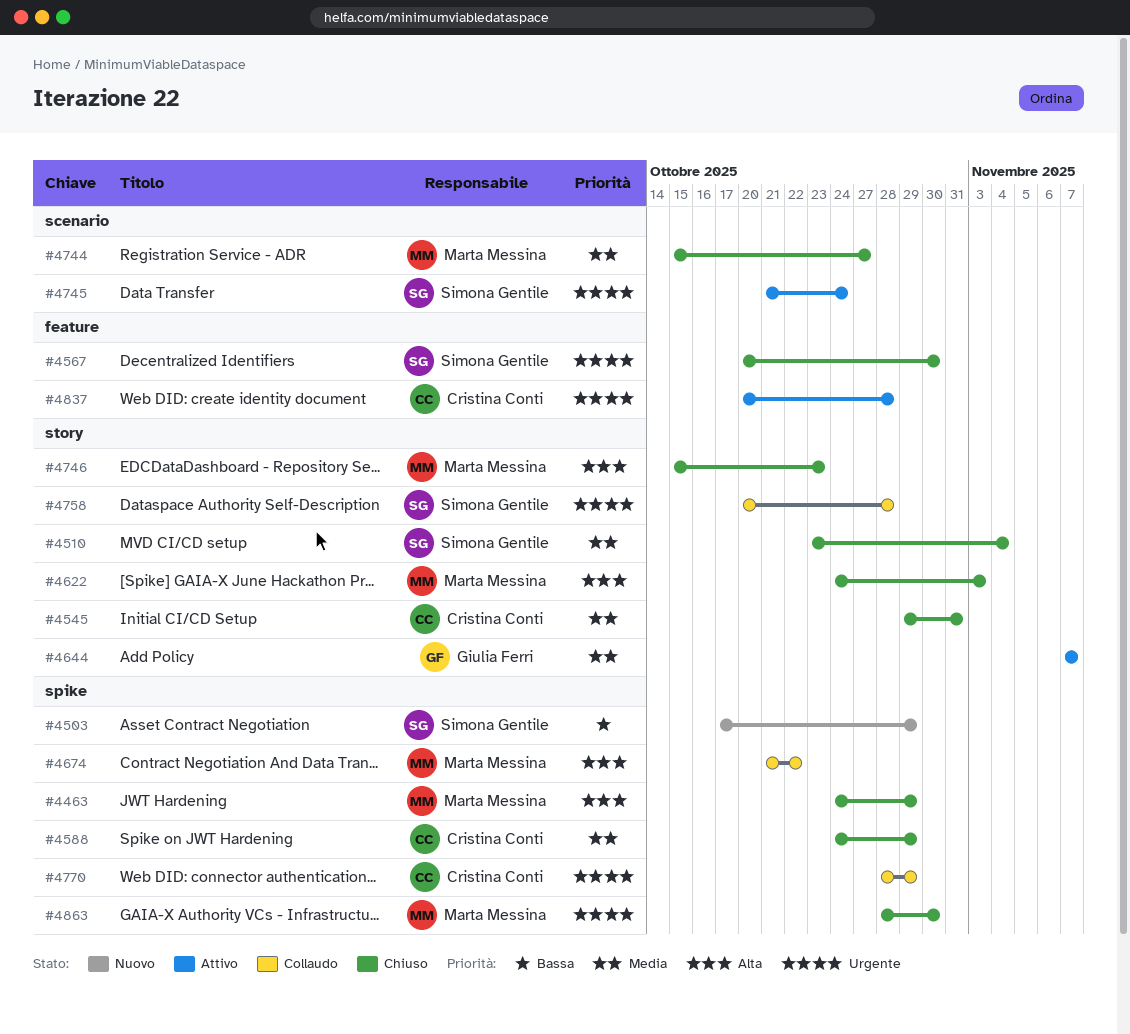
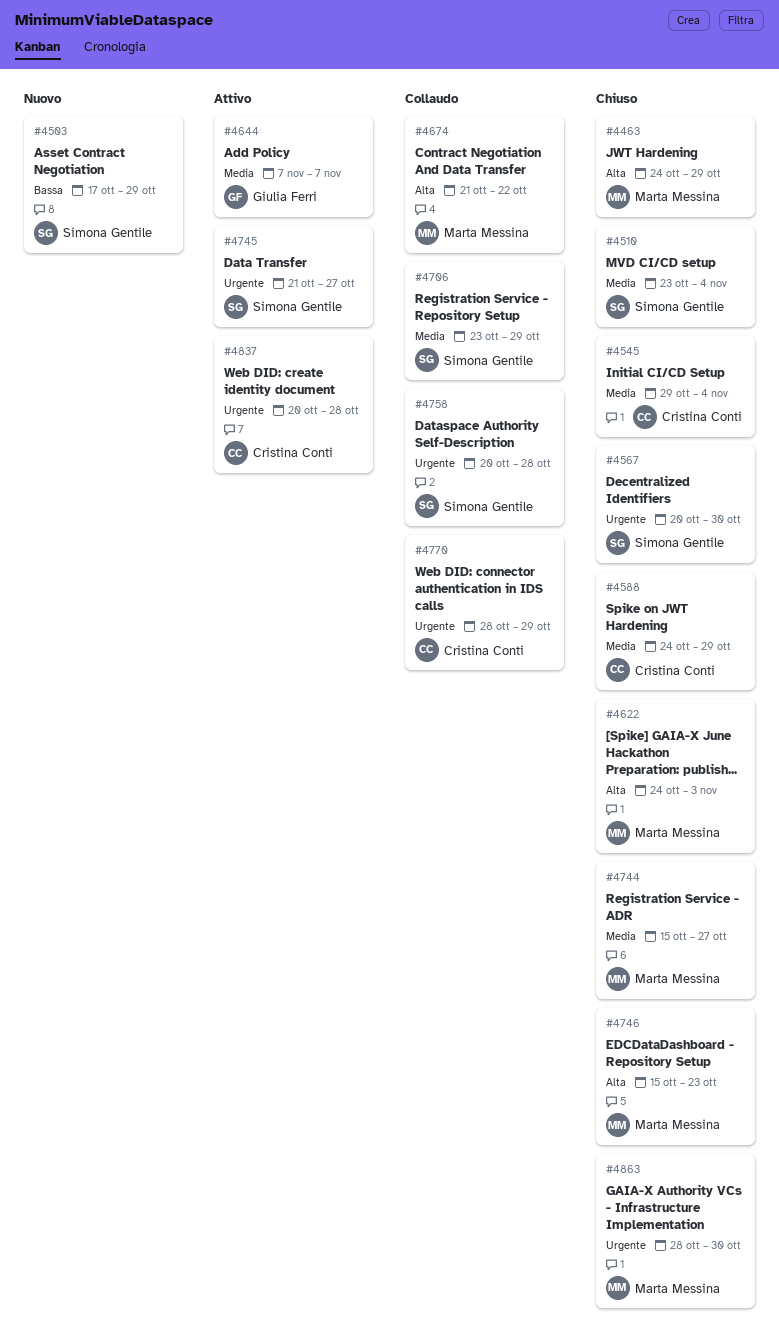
#4545, due: Oct 31 -> Nov 4
#4706: none -> present
#4745, due: Oct 24 -> Oct 27

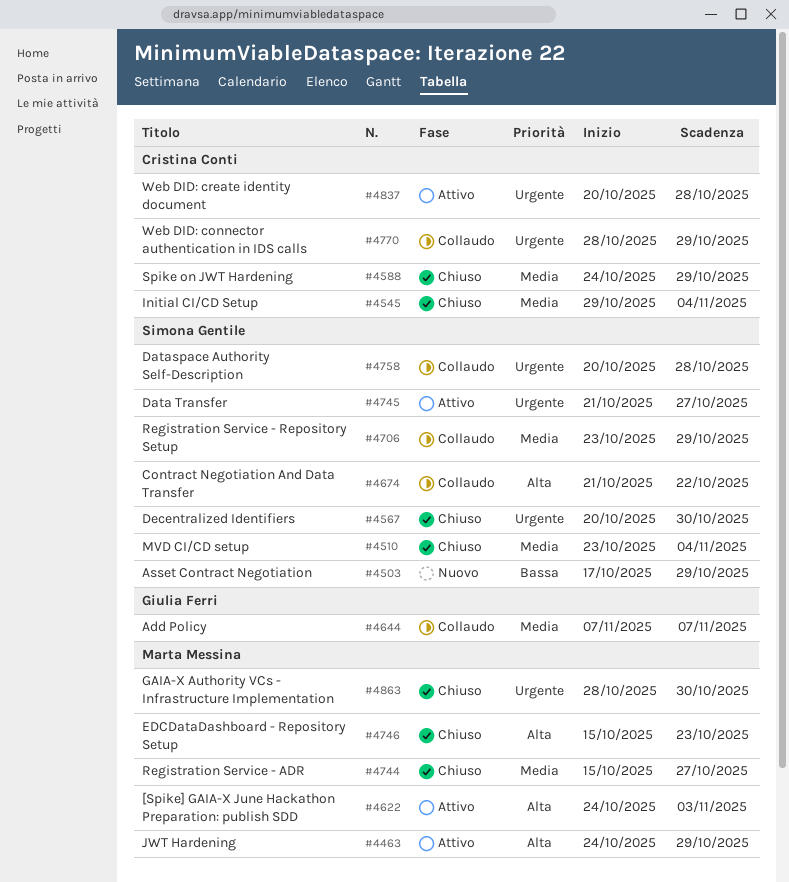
#4463, status: Chiuso -> Attivo
#4622, status: Chiuso -> Attivo
#4644, status: Attivo -> Collaudo
#4674, owner: Marta Messina -> Simona Gentile

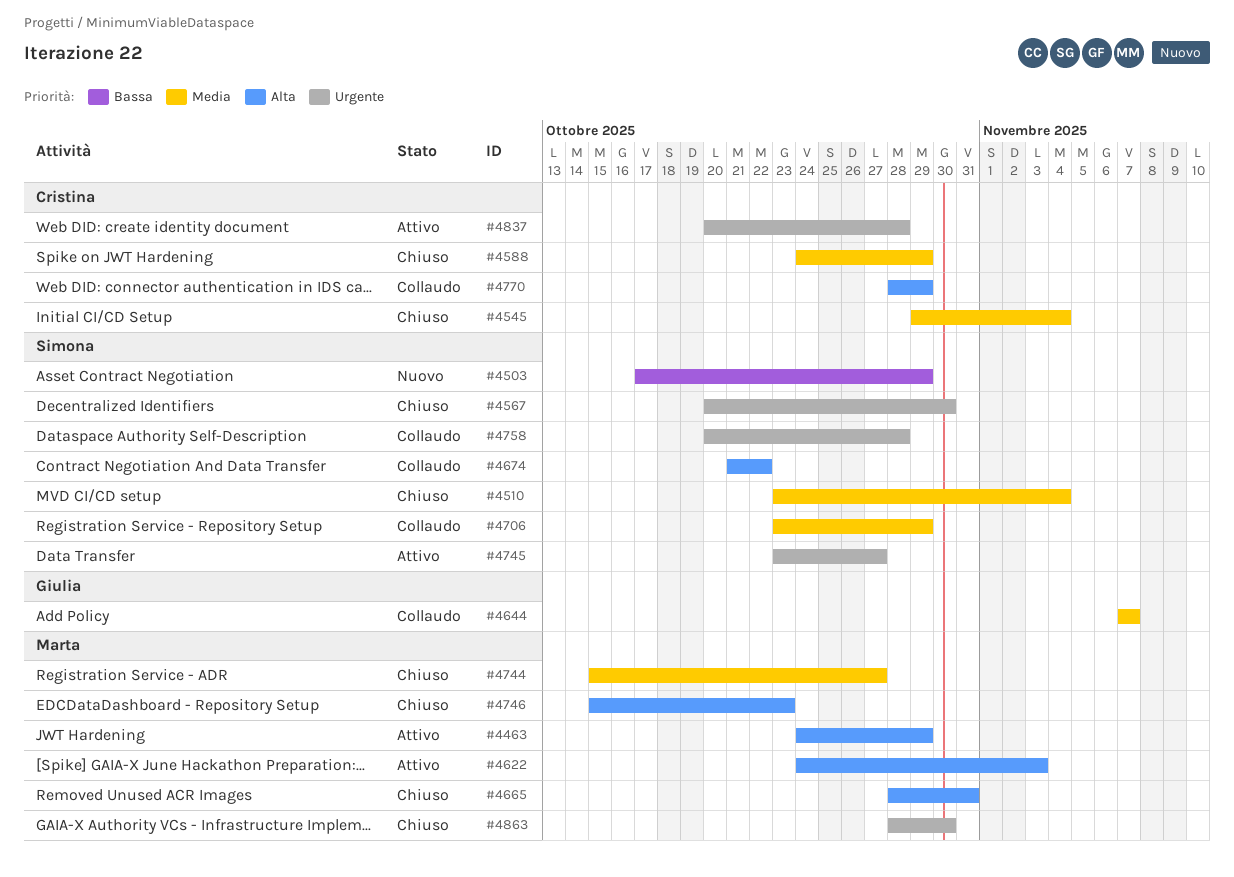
#4665: none -> present
#4745, start: Oct 21 -> Oct 23
#4770, priority: Urgente -> Alta

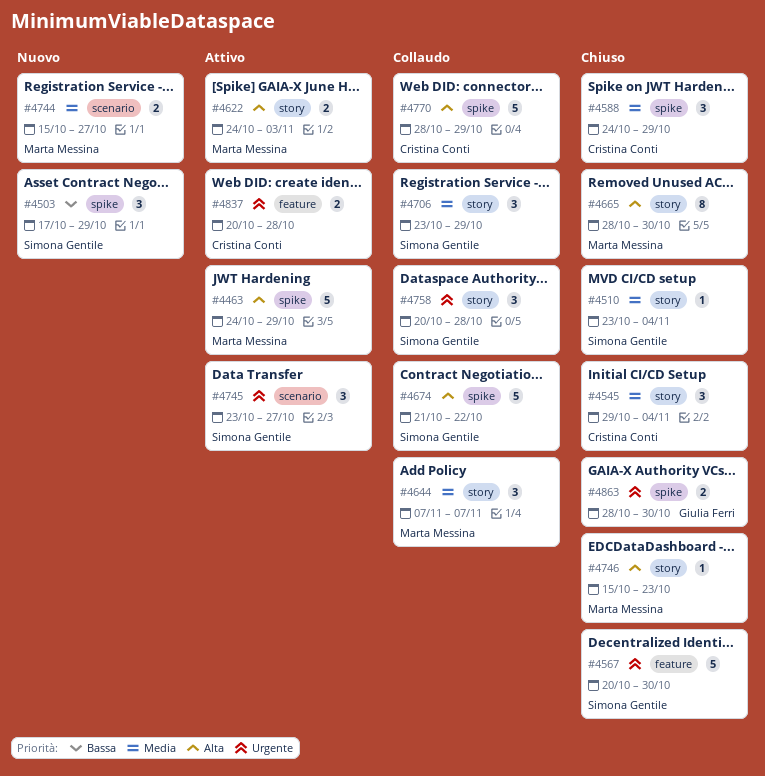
#4644, owner: Giulia Ferri -> Marta Messina
#4665, due: Oct 31 -> Oct 30
#4744, status: Chiuso -> Nuovo
#4863, owner: Marta Messina -> Giulia Ferri

